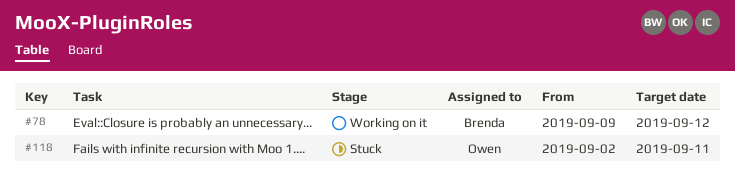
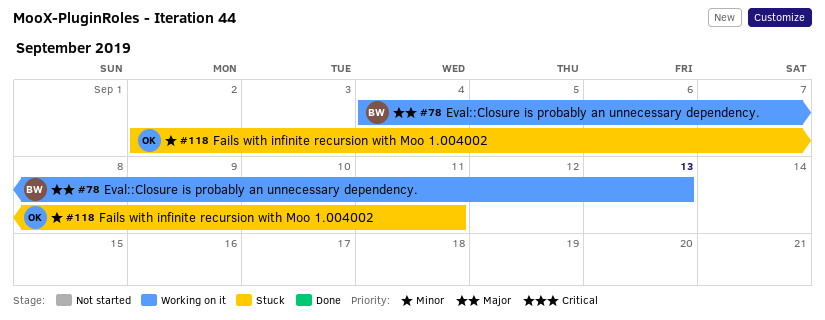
#78, start: Sep 9 -> Sep 4
#78, due: Sep 12 -> Sep 13

